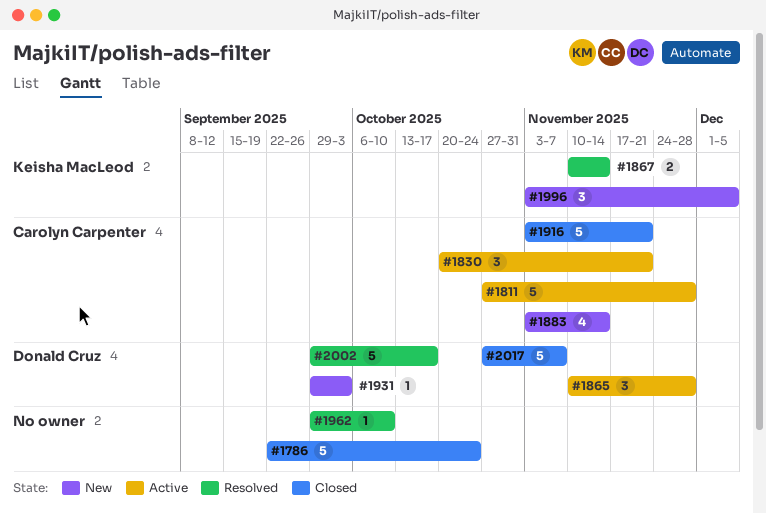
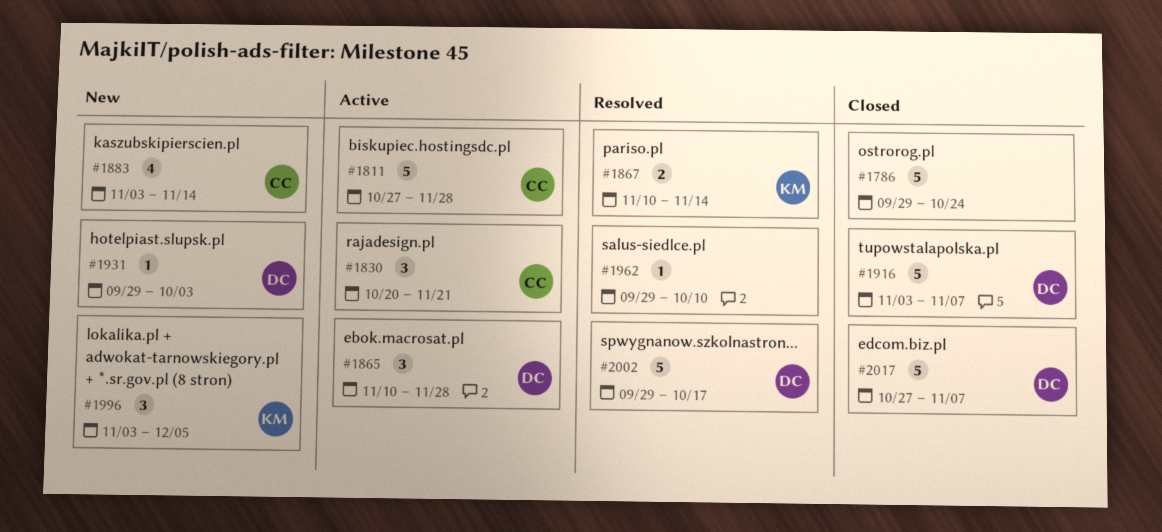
#1786, start: Sep 22 -> Sep 29
#1916, owner: Carolyn Carpenter -> Donald Cruz
#1916, due: Nov 21 -> Nov 7

